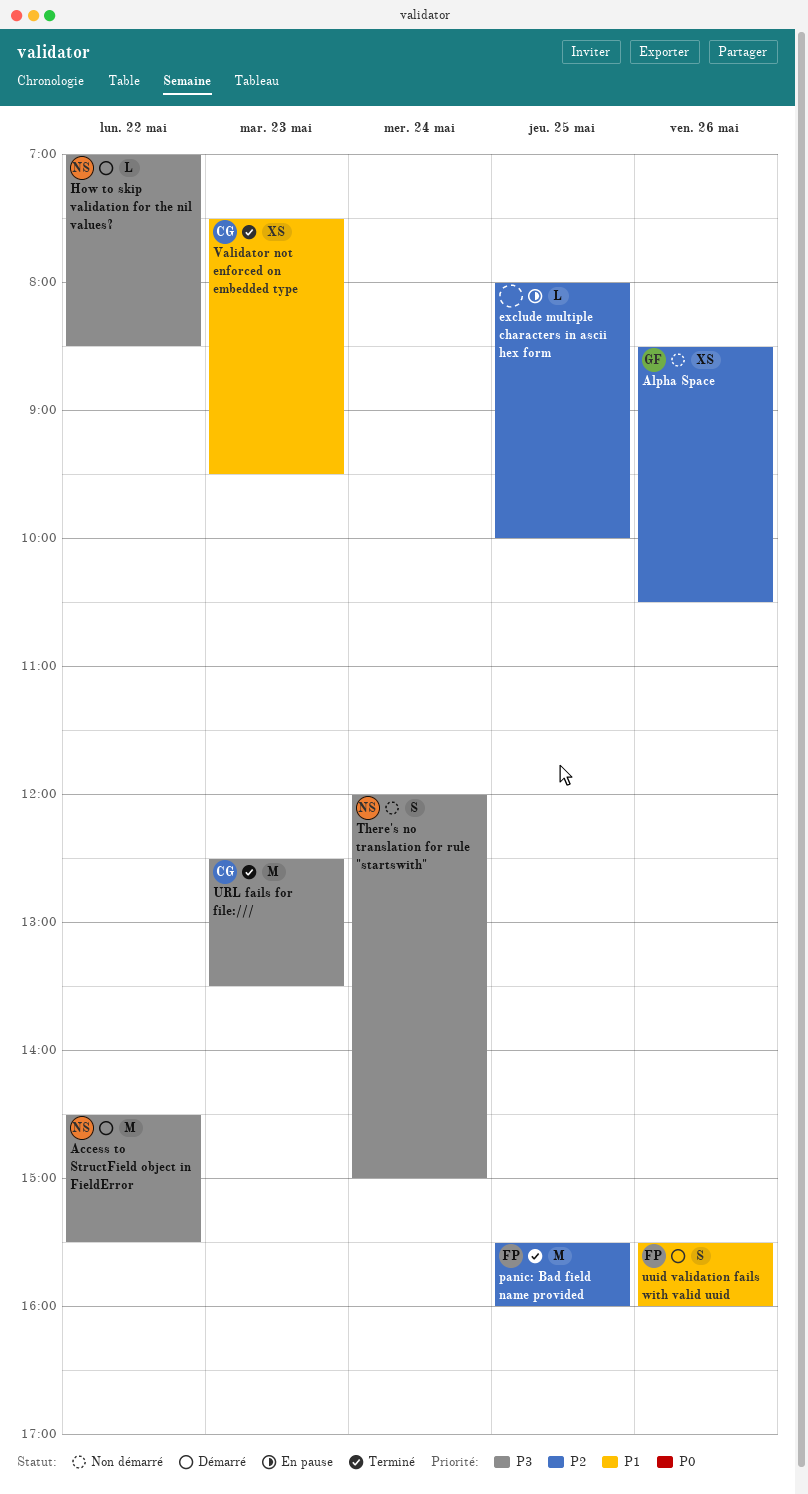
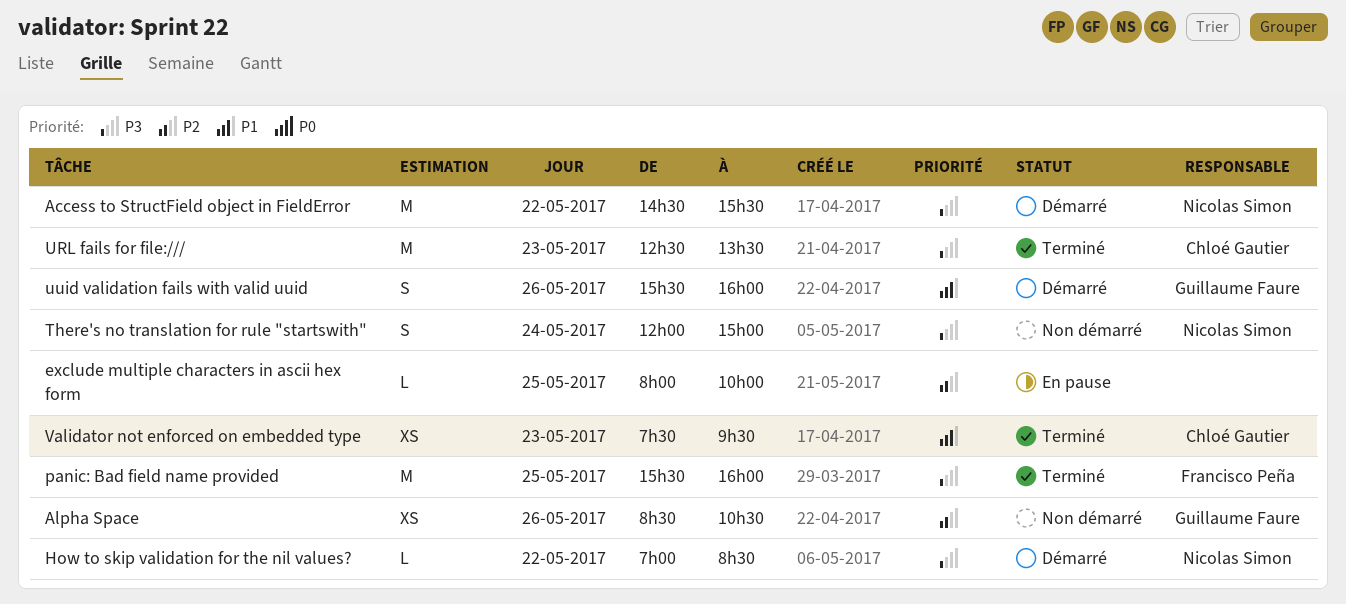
panic: Bad field name provided, priority: P2 -> P3
uuid validation fails with valid uuid, owner: Francisco Peña -> Guillaume Faure

